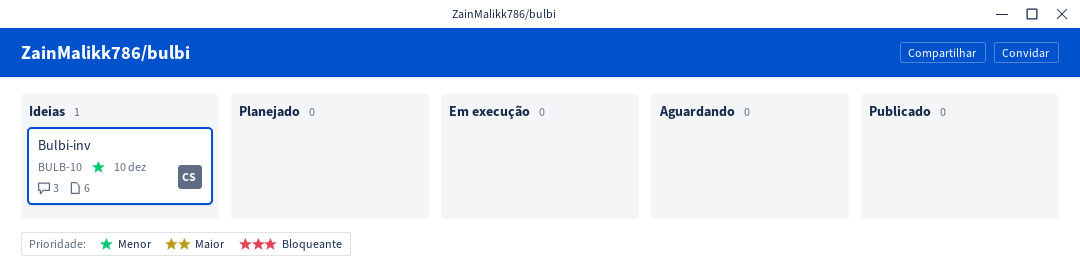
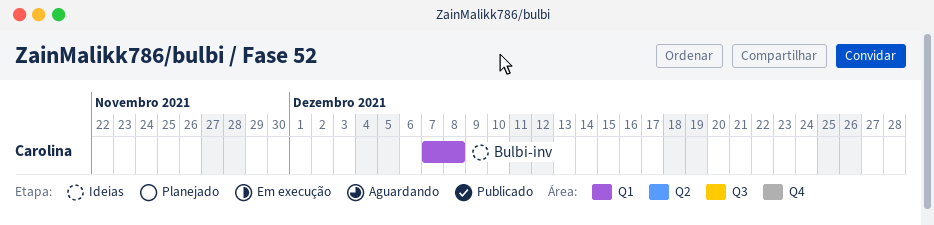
Bulbi-inv, due: Dec 10 -> Dec 8

